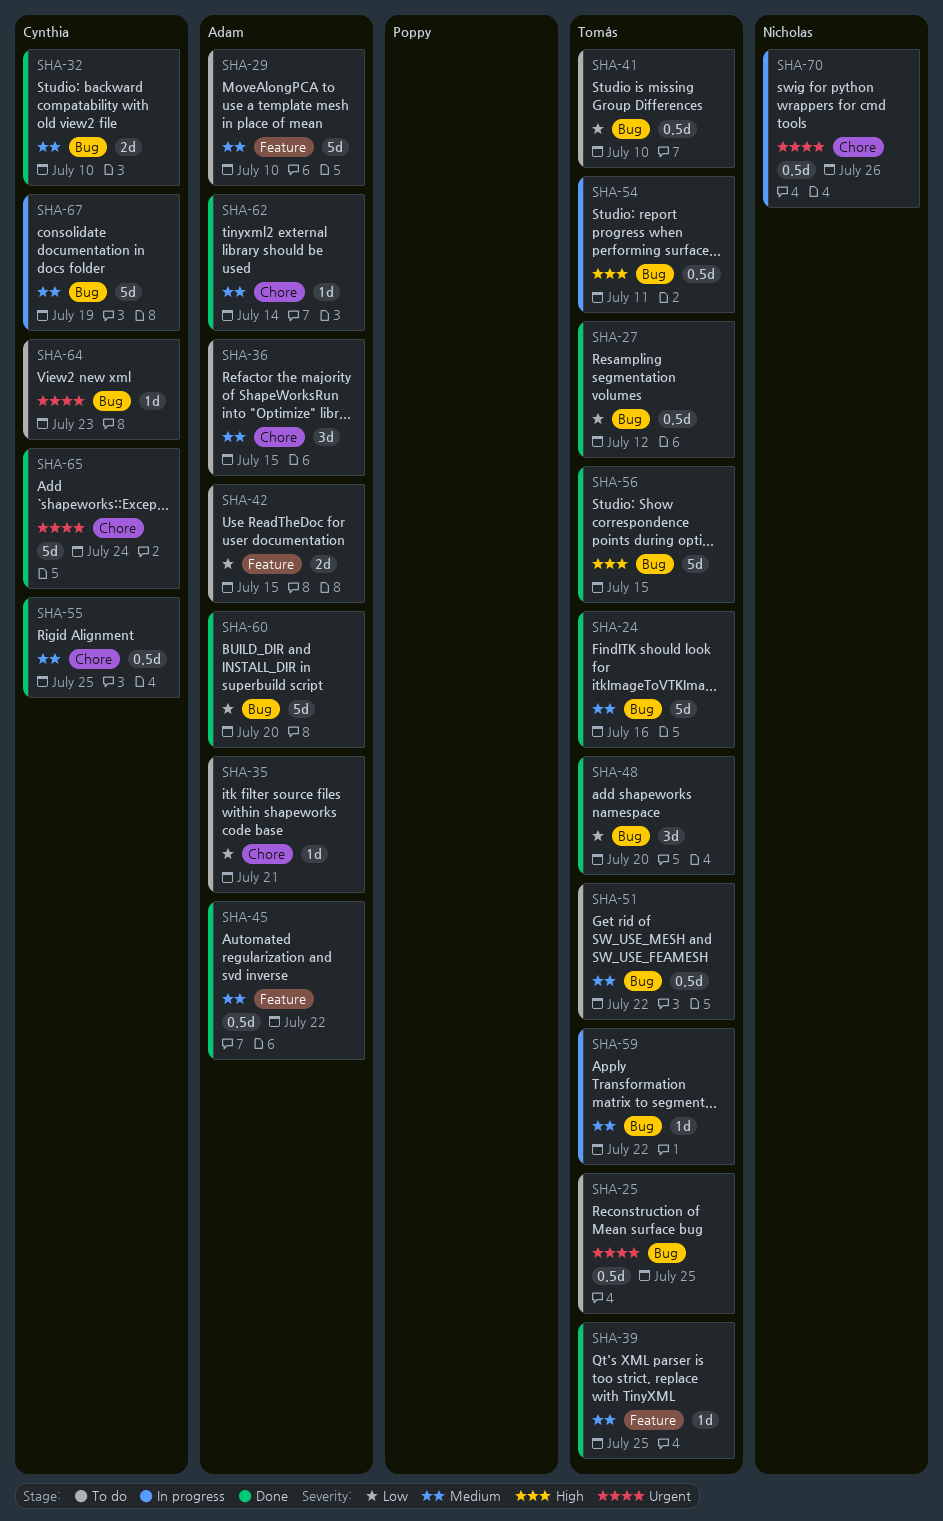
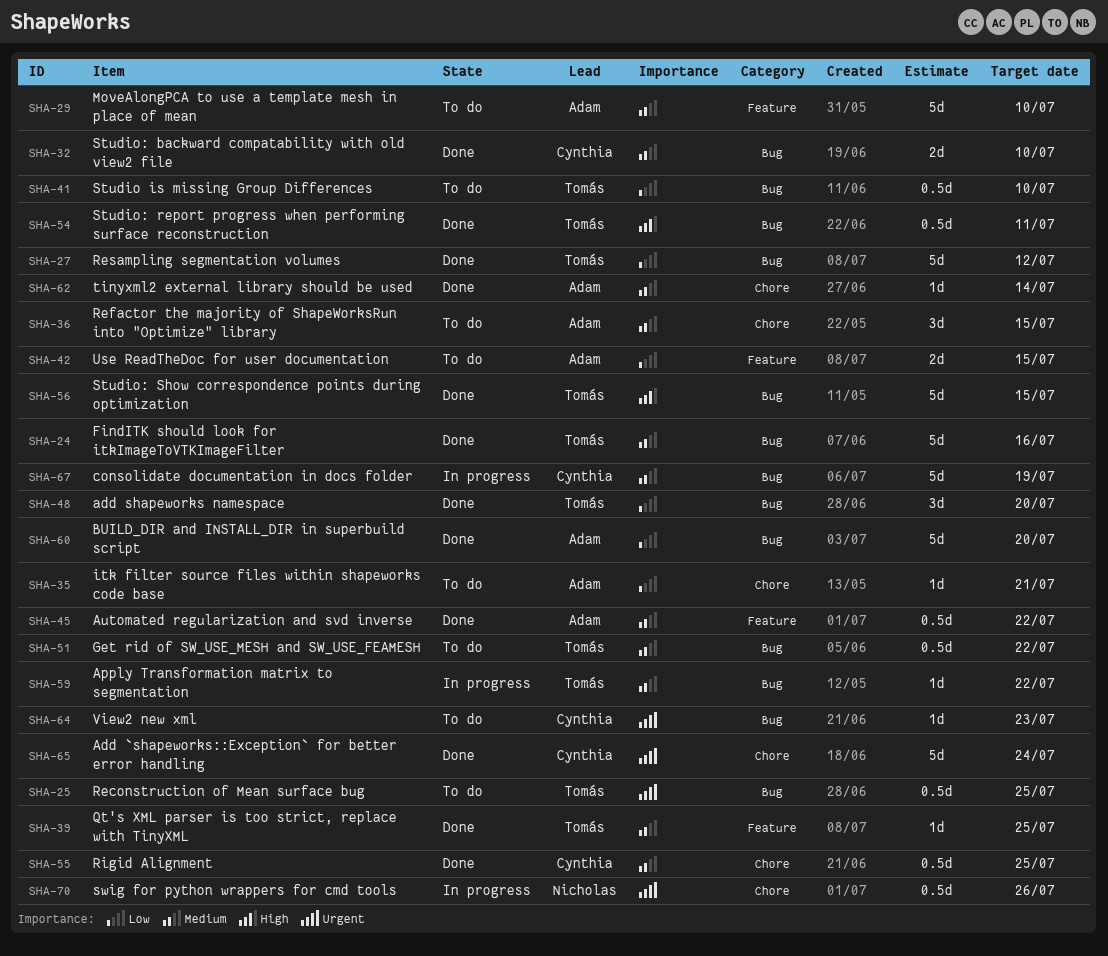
SHA-27, estimate: 0.5d -> 5d
SHA-54, status: In progress -> Done

